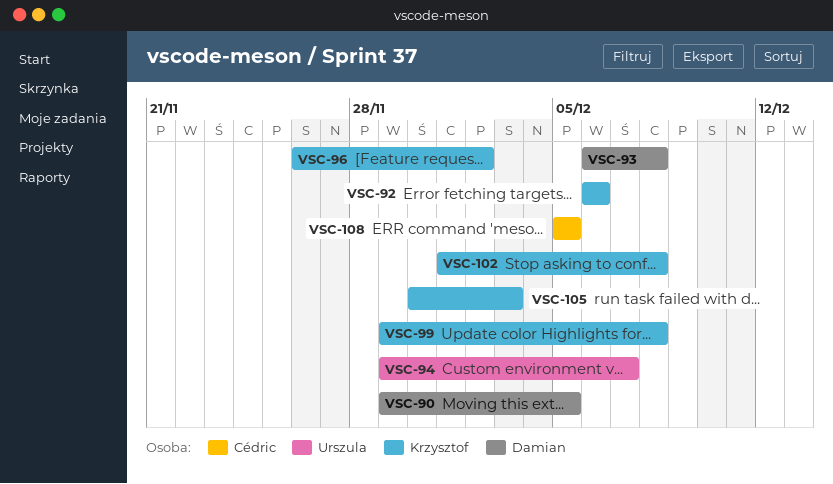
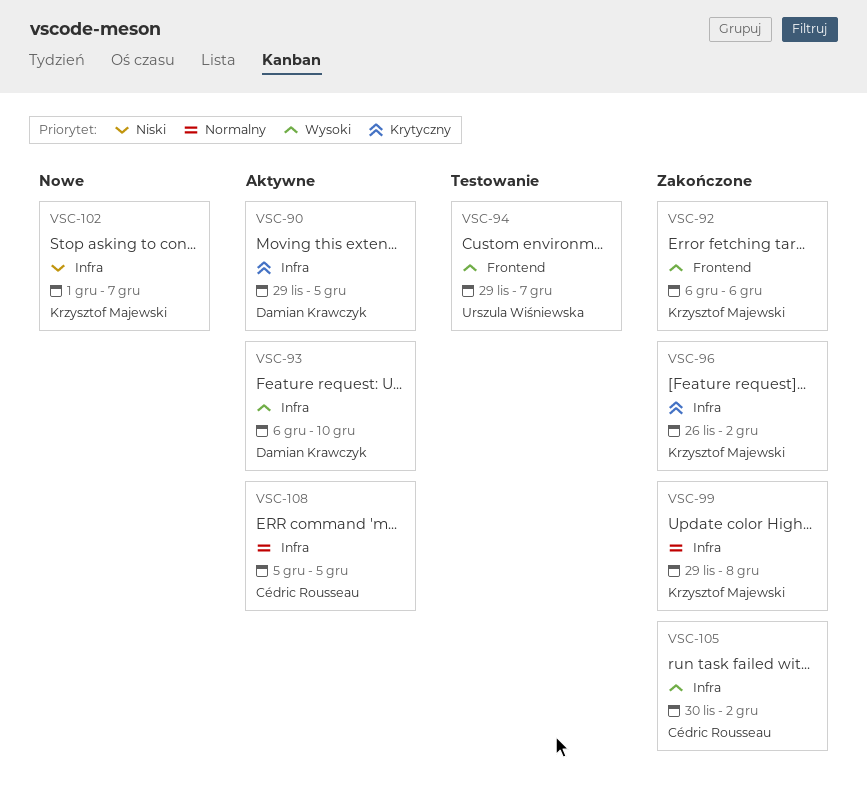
VSC-93, due: Dec 8 -> Dec 10
VSC-102, due: Dec 8 -> Dec 7
VSC-105, owner: Krzysztof Majewski -> Cédric Rousseau
VSC-105, due: Dec 3 -> Dec 2

